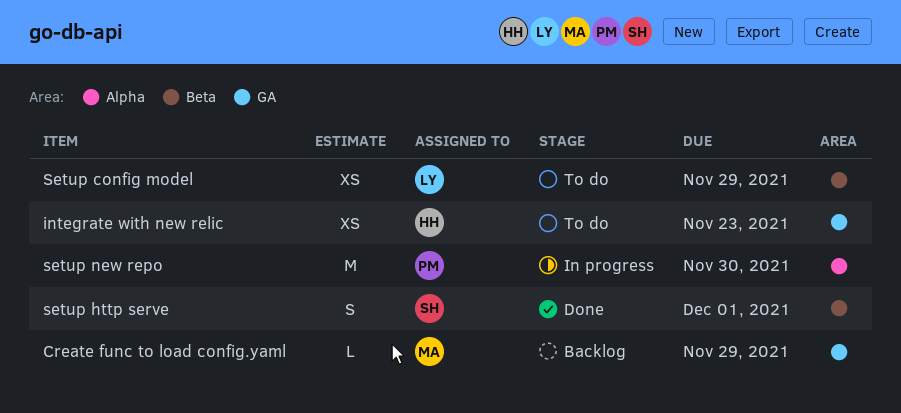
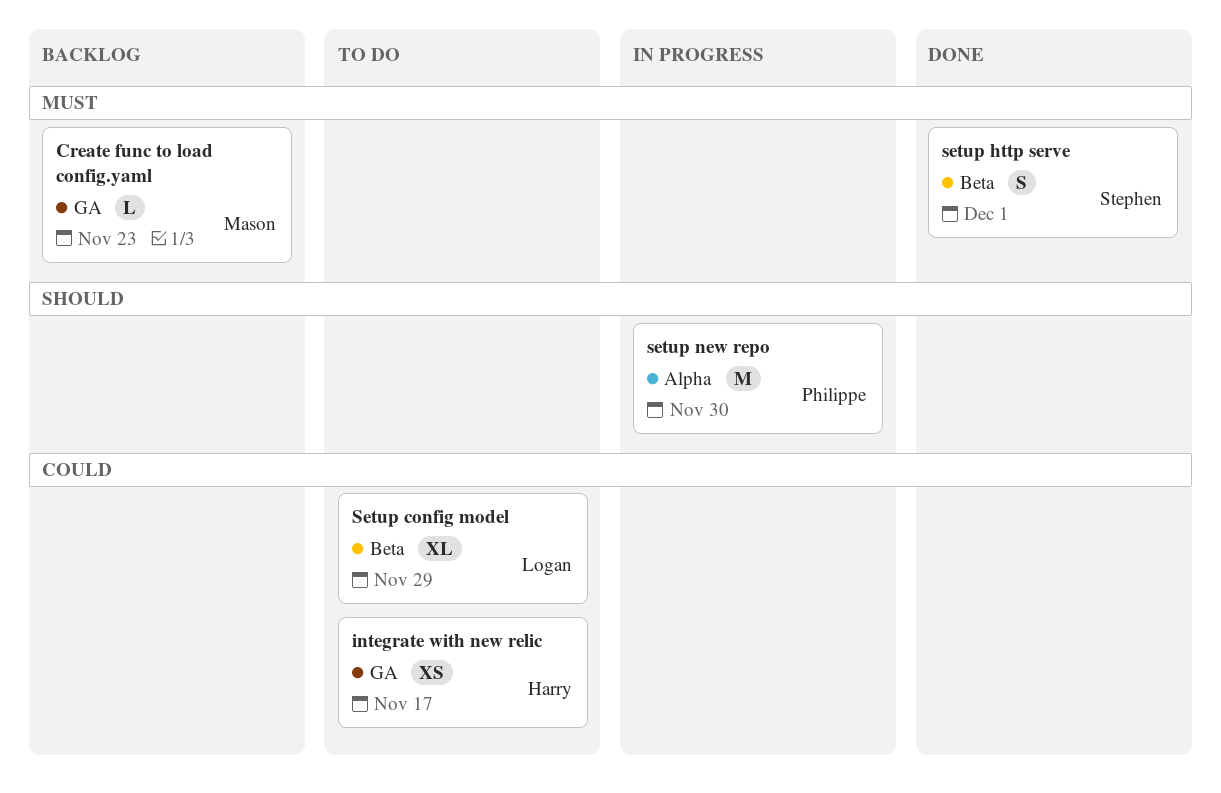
Create func to load config.yaml, due: Nov 29 -> Nov 23
integrate with new relic, due: Nov 23 -> Nov 17
Setup config model, estimate: XS -> XL

